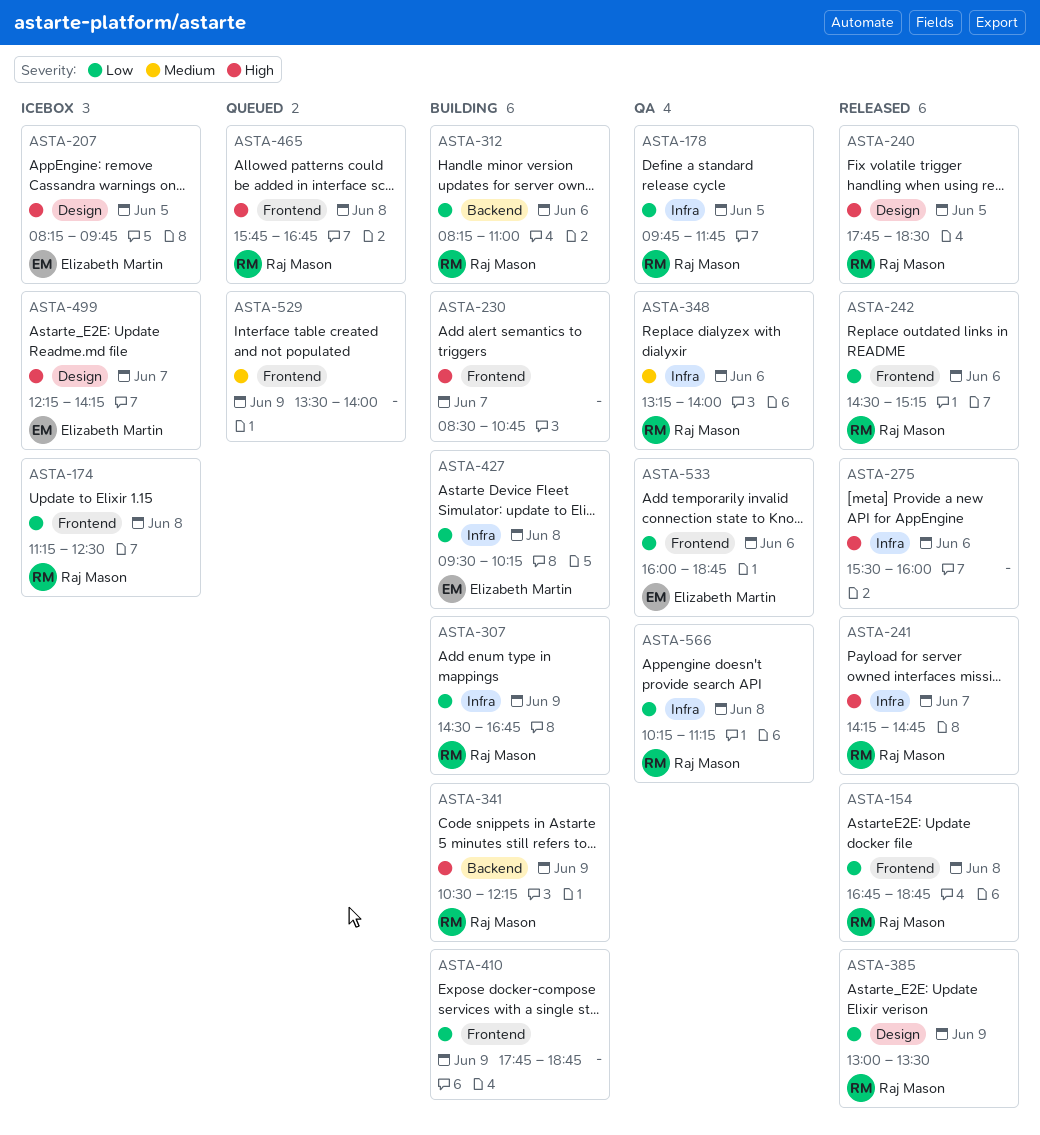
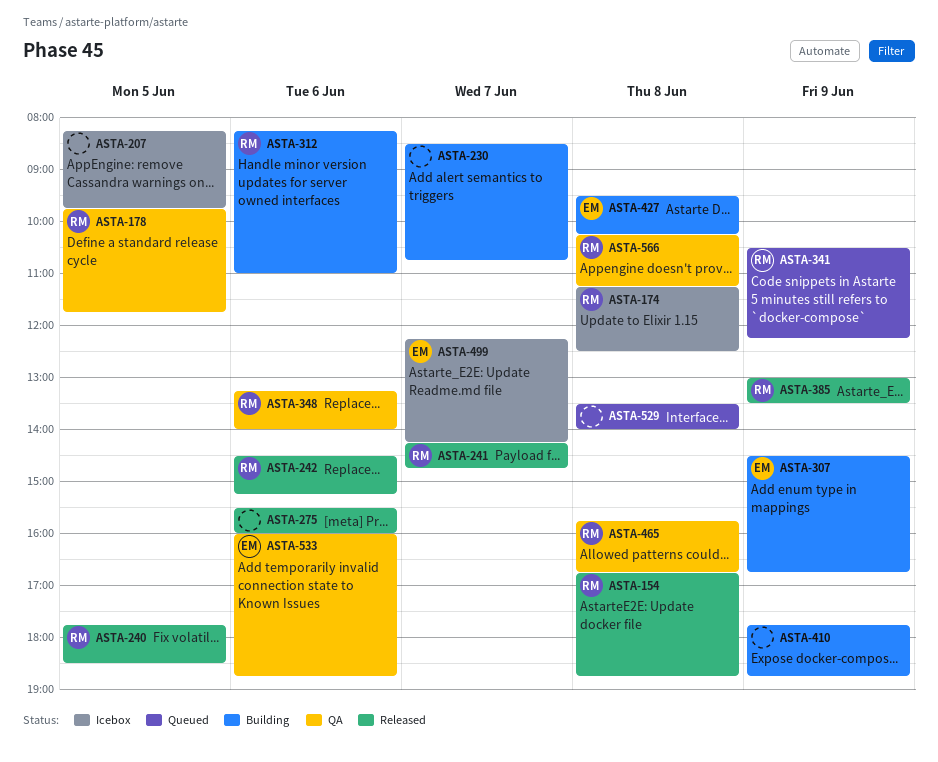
ASTA-207, owner: Elizabeth Martin -> none
ASTA-307, owner: Raj Mason -> Elizabeth Martin
ASTA-341, status: Building -> Queued
ASTA-465, status: Queued -> QA
ASTA-529, day: Jun 9 -> Jun 8

